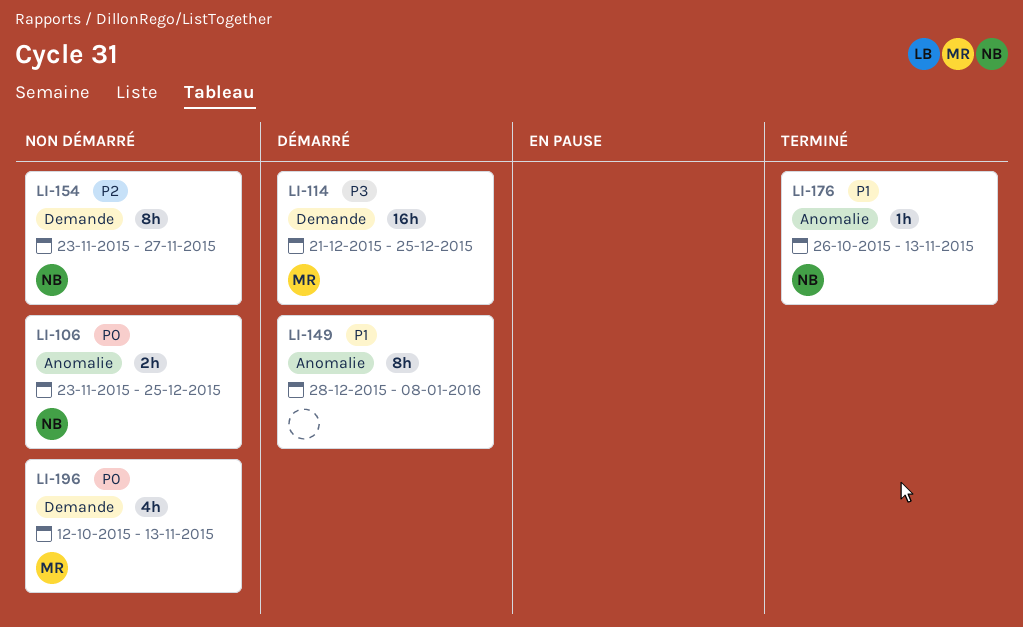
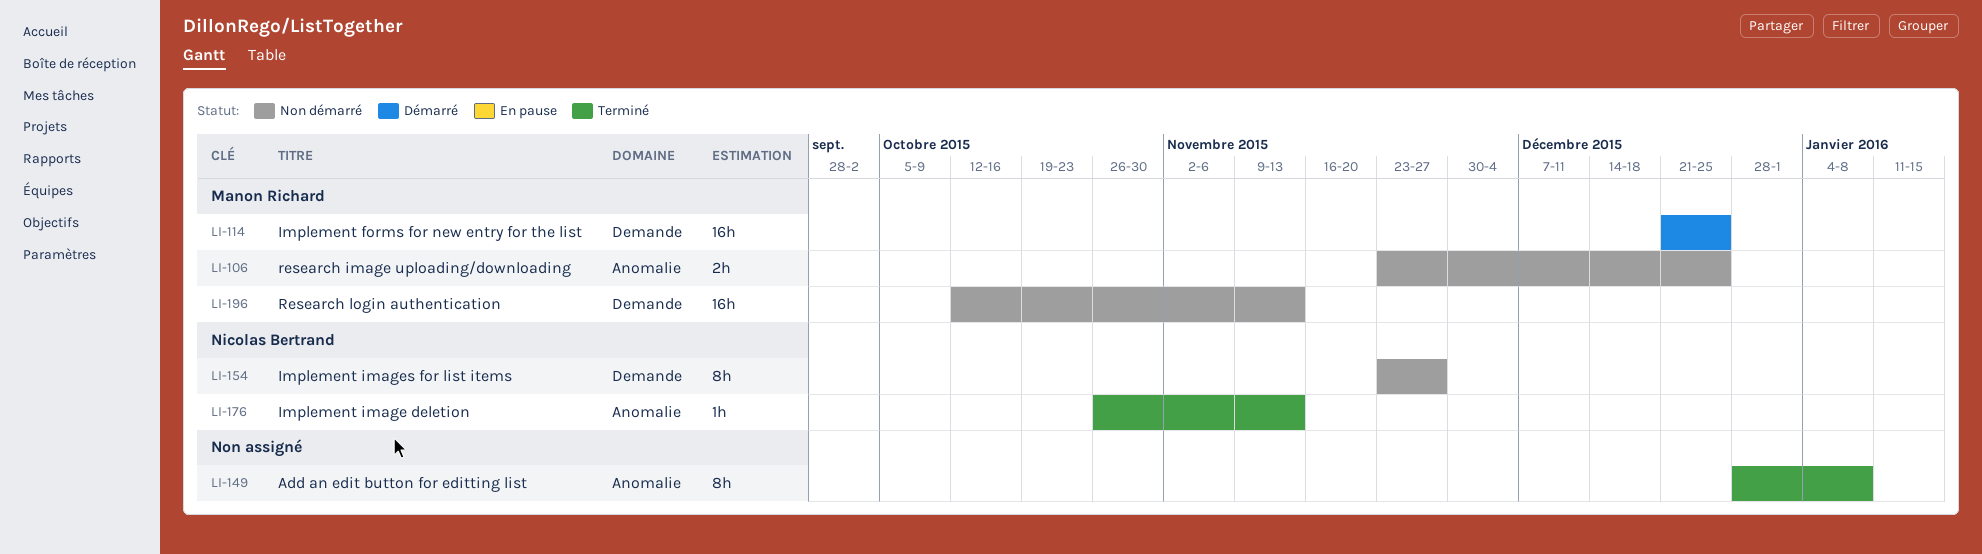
LI-106, owner: Nicolas Bertrand -> Manon Richard
LI-149, status: Démarré -> Terminé
LI-196, estimate: 4h -> 16h

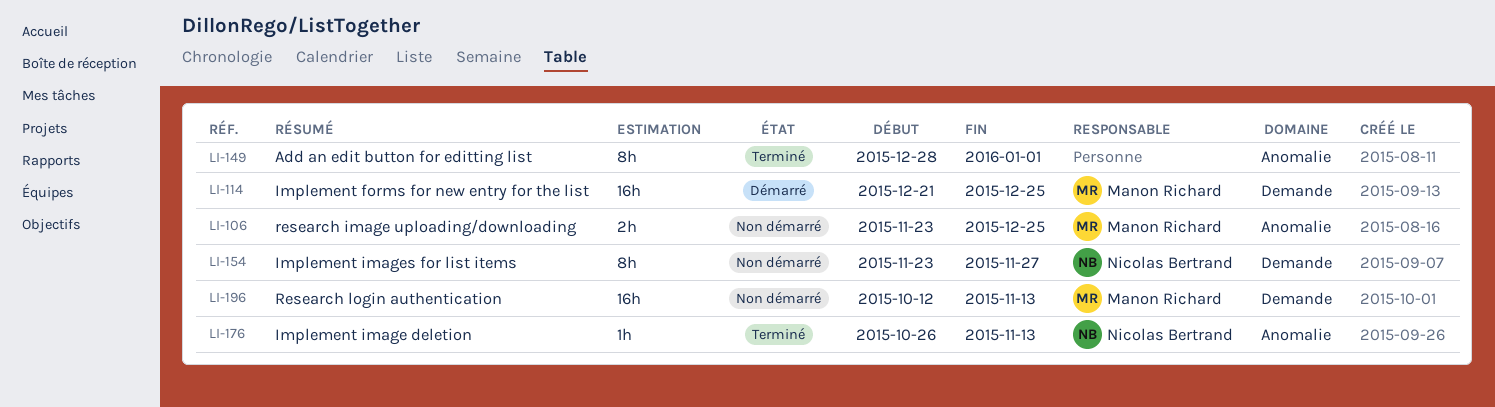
LI-149, due: Jan 8 -> Jan 1

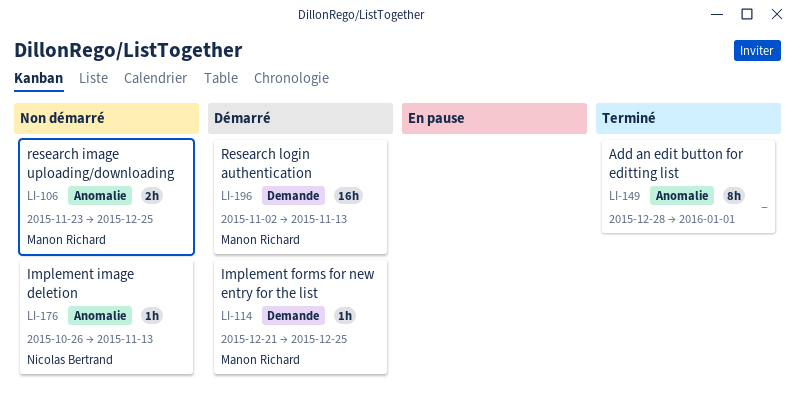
LI-114, estimate: 16h -> 1h
LI-154: present -> none
LI-176, status: Terminé -> Non démarré
LI-196, status: Non démarré -> Démarré
LI-196, start: Oct 12 -> Nov 2

